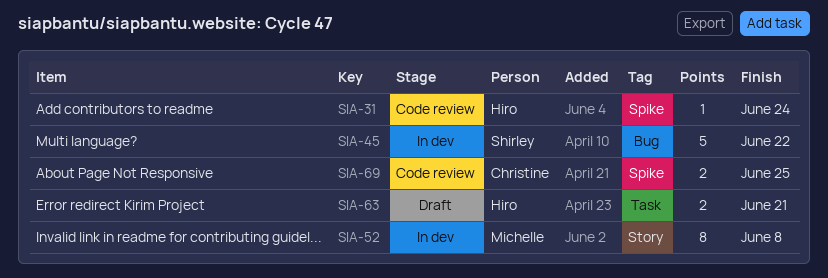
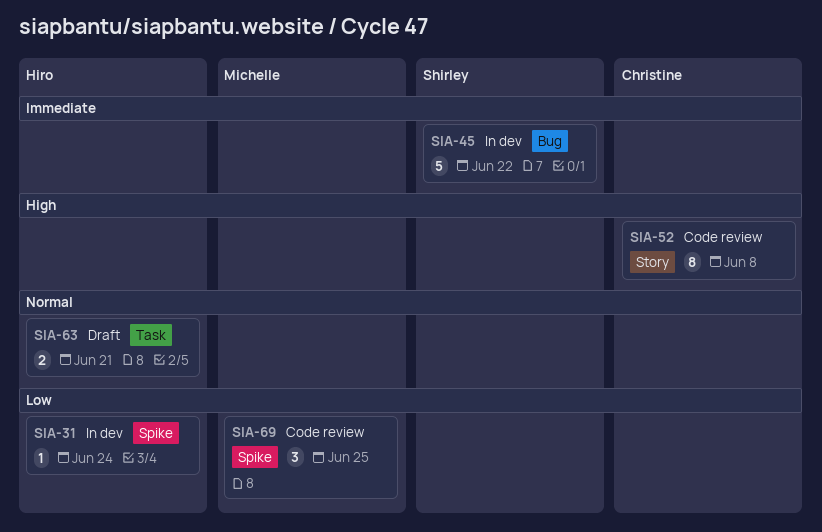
SIA-31, status: Code review -> In dev
SIA-52, status: In dev -> Code review
SIA-52, owner: Michelle -> Christine
SIA-69, owner: Christine -> Michelle
SIA-69, estimate: 2 -> 3

